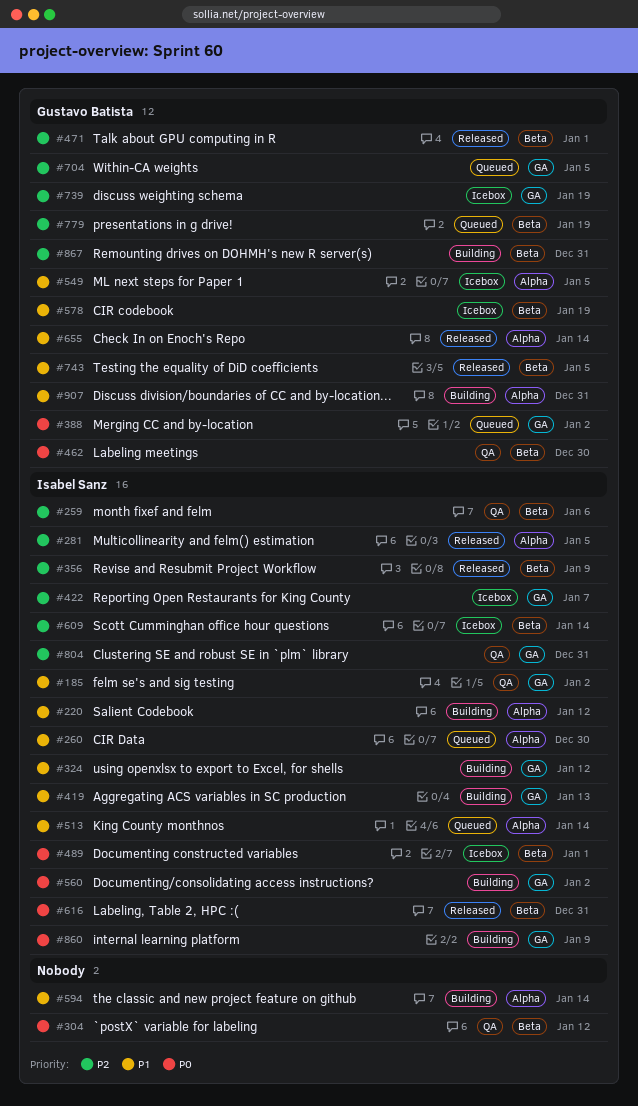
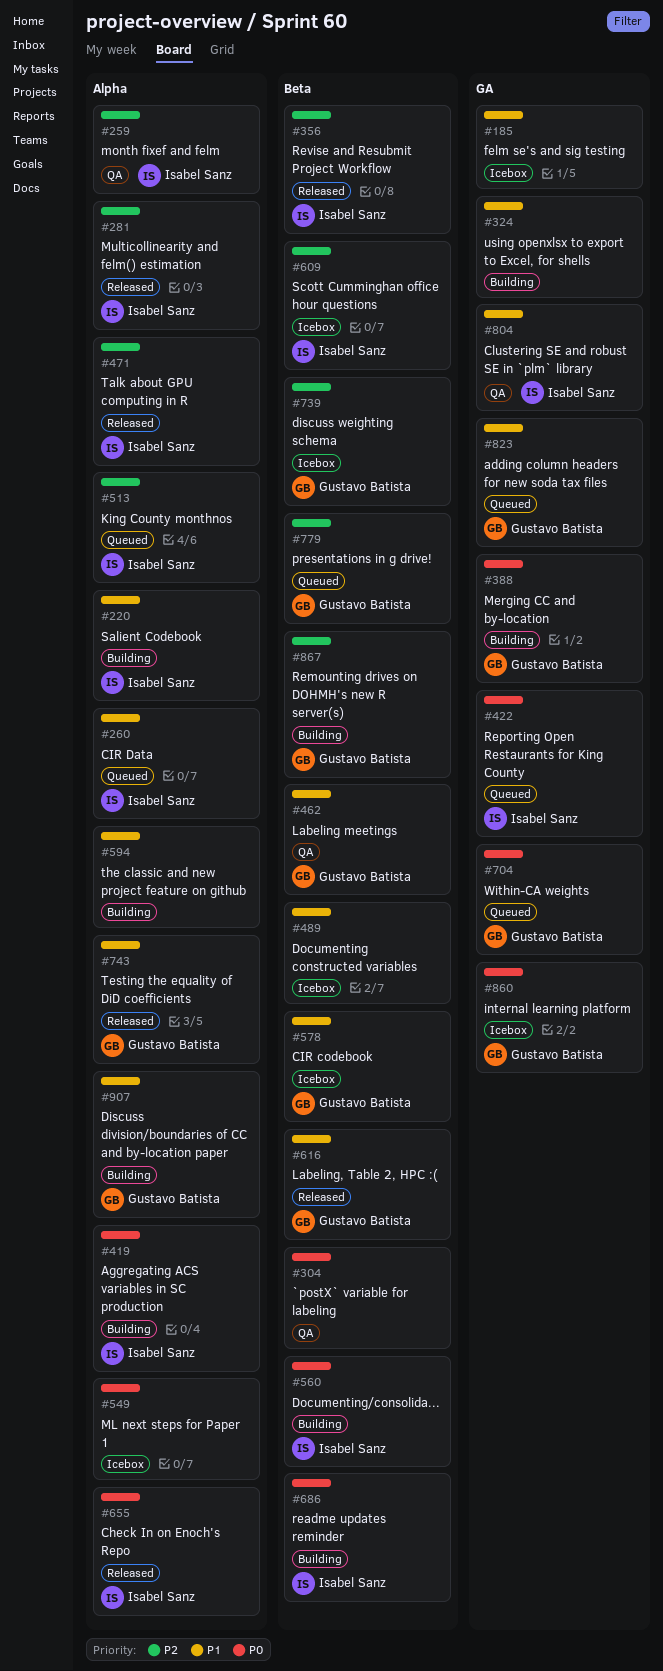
#185, status: QA -> Icebox
#185, owner: Isabel Sanz -> none
#259, label: Beta -> Alpha
#324, owner: Isabel Sanz -> none
#388, status: Queued -> Building
#419, priority: P1 -> P0
#419, label: GA -> Alpha
#422, status: Icebox -> Queued
#422, priority: P2 -> P0
#462, priority: P0 -> P1
#471, owner: Gustavo Batista -> Isabel Sanz
#471, label: Beta -> Alpha
#489, owner: Isabel Sanz -> none
#489, priority: P0 -> P1
#513, priority: P1 -> P2
#549, owner: Gustavo Batista -> none
#549, priority: P1 -> P0
#560, label: GA -> Beta
#616, owner: Isabel Sanz -> Gustavo Batista
#616, priority: P0 -> P1
#655, owner: Gustavo Batista -> Isabel Sanz
#655, priority: P1 -> P0
#686: none -> present
#704, priority: P2 -> P0
#739, label: GA -> Beta
#743, label: Beta -> Alpha
#804, priority: P2 -> P1
#823: none -> present
#860, status: Building -> Icebox
#860, owner: Isabel Sanz -> Gustavo Batista

